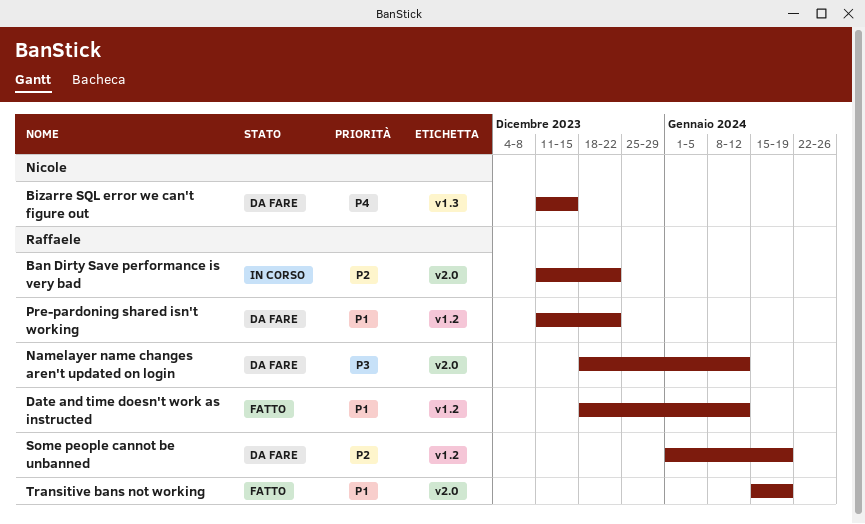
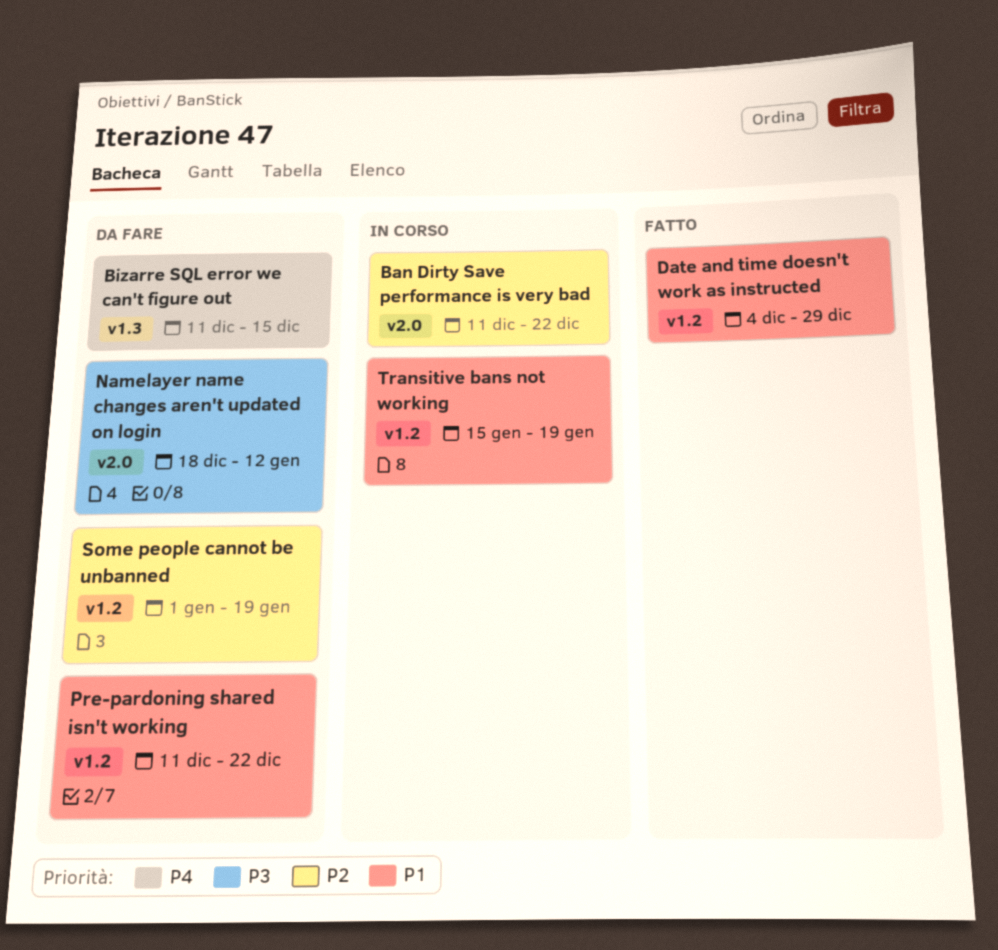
Date and time doesn't work as instructed, start: Dec 18 -> Dec 4
Date and time doesn't work as instructed, due: Jan 12 -> Dec 29
Transitive bans not working, status: Fatto -> In corso
Transitive bans not working, label: v2.0 -> v1.2

